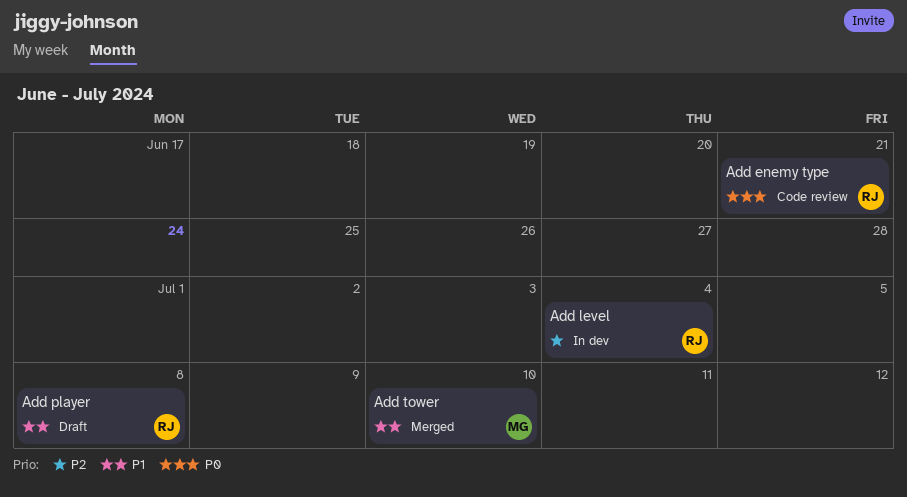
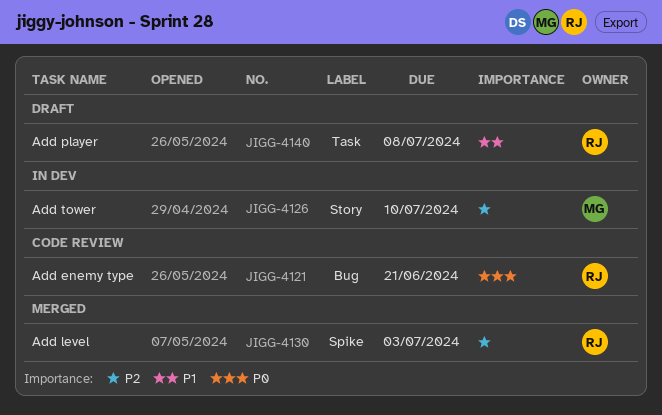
Add level, status: In dev -> Merged
Add level, due: Jul 4 -> Jul 3
Add tower, status: Merged -> In dev
Add tower, priority: P1 -> P2

